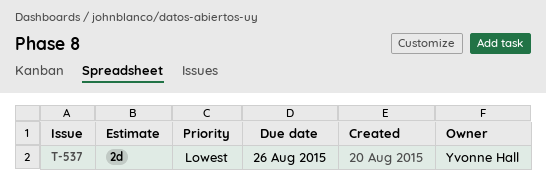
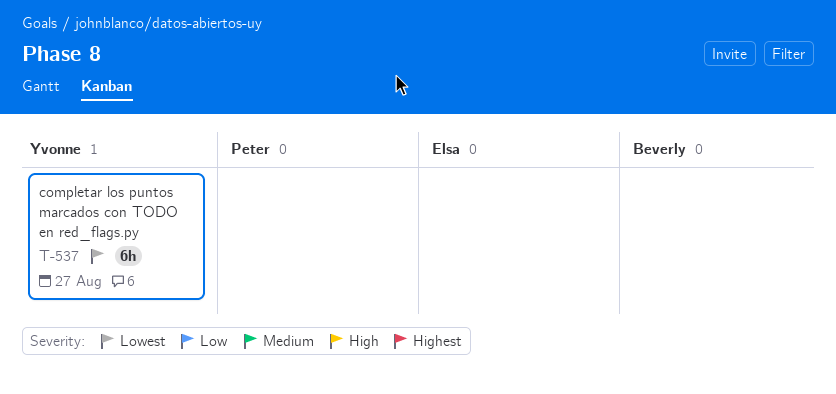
T-537, estimate: 2d -> 6h
T-537, due: Aug 26 -> Aug 27

